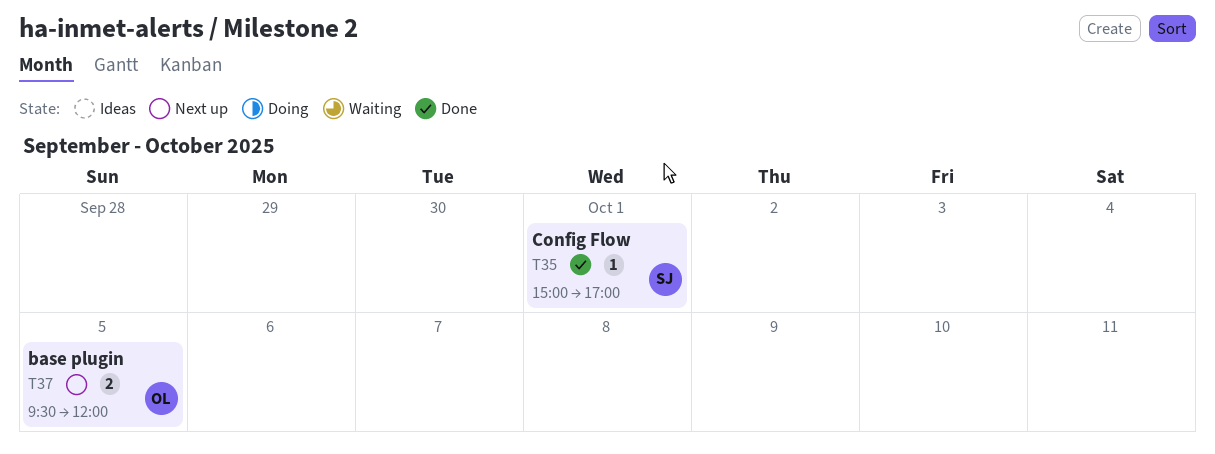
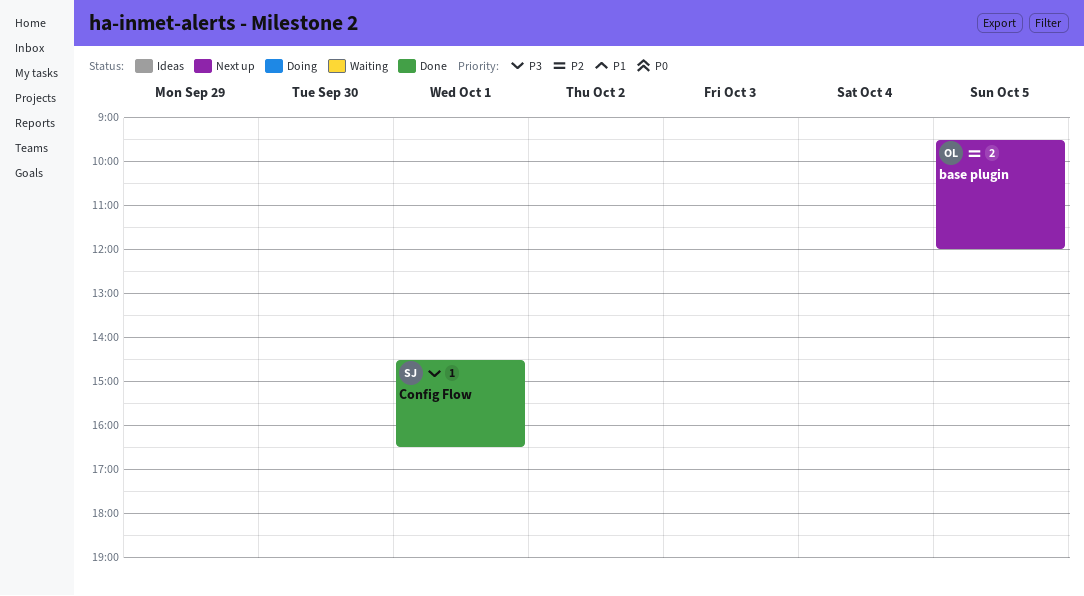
Config Flow, begins: 15:00 -> 14:30
Config Flow, ends: 17:00 -> 16:30

